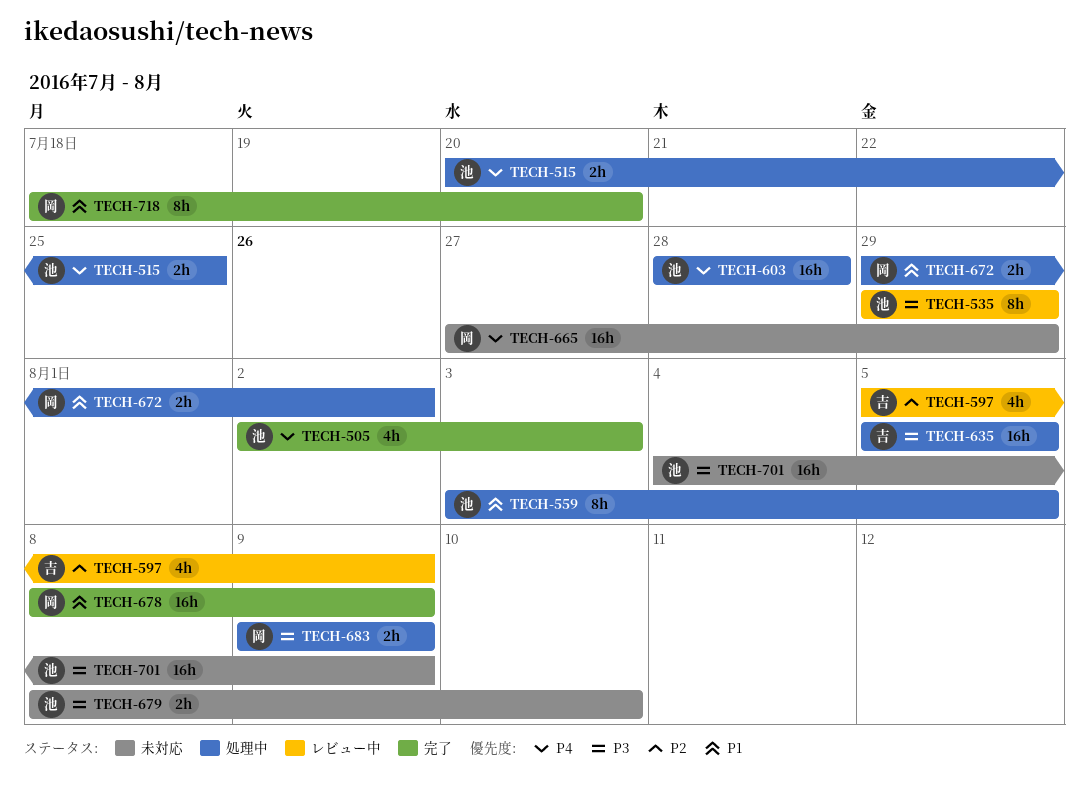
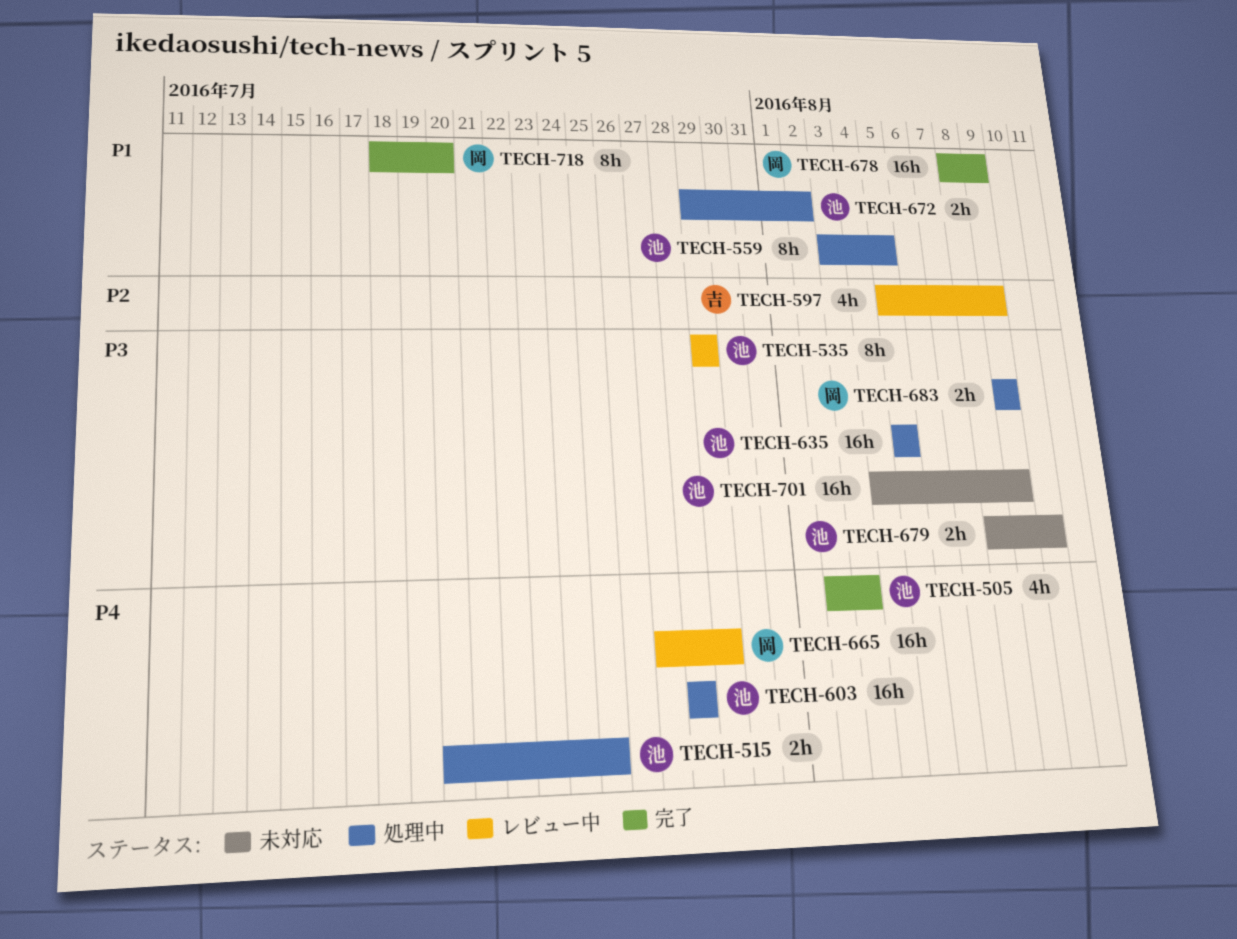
TECH-635, owner: 吉 -> 池
TECH-665, status: 未対応 -> レビュー中
TECH-672, owner: 岡 -> 池

